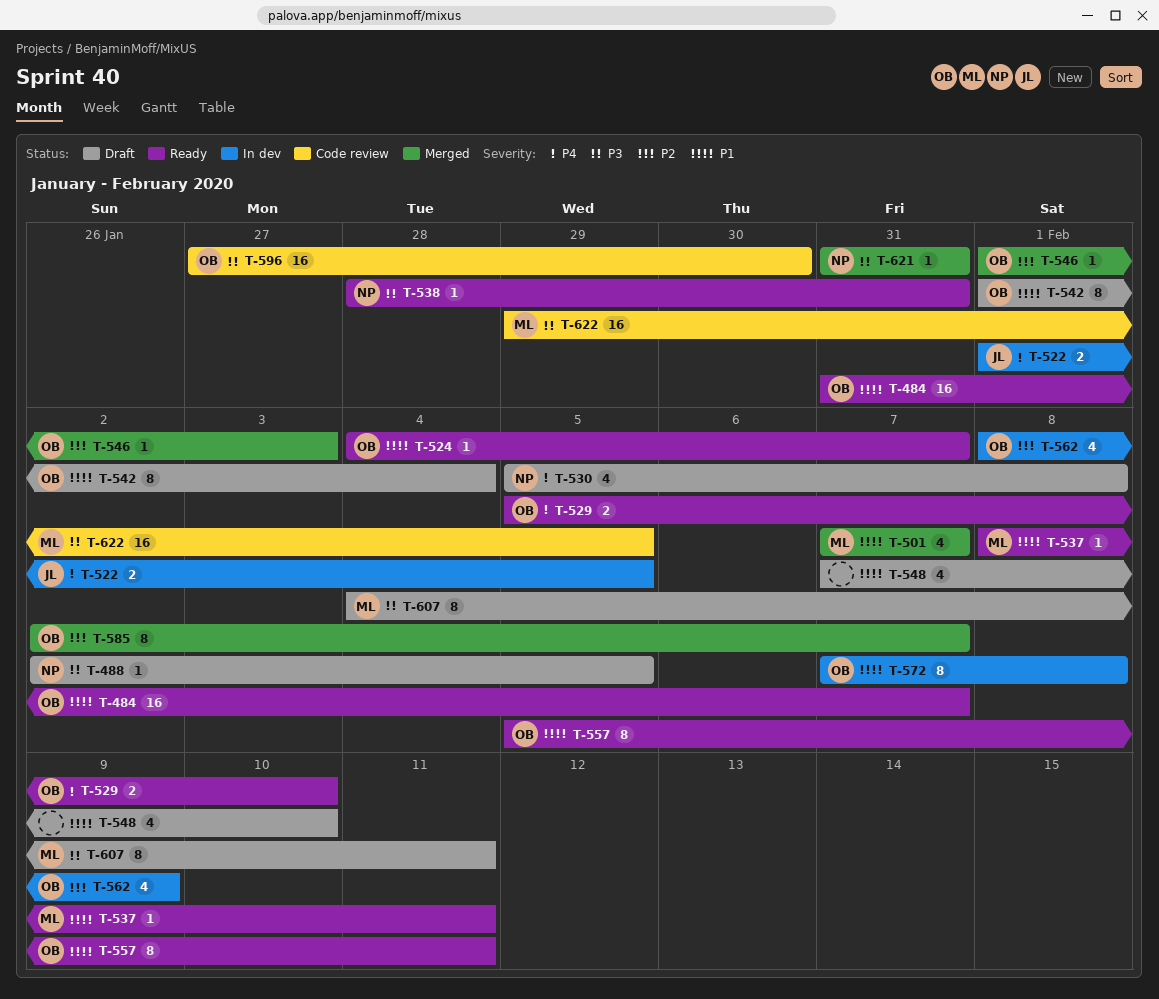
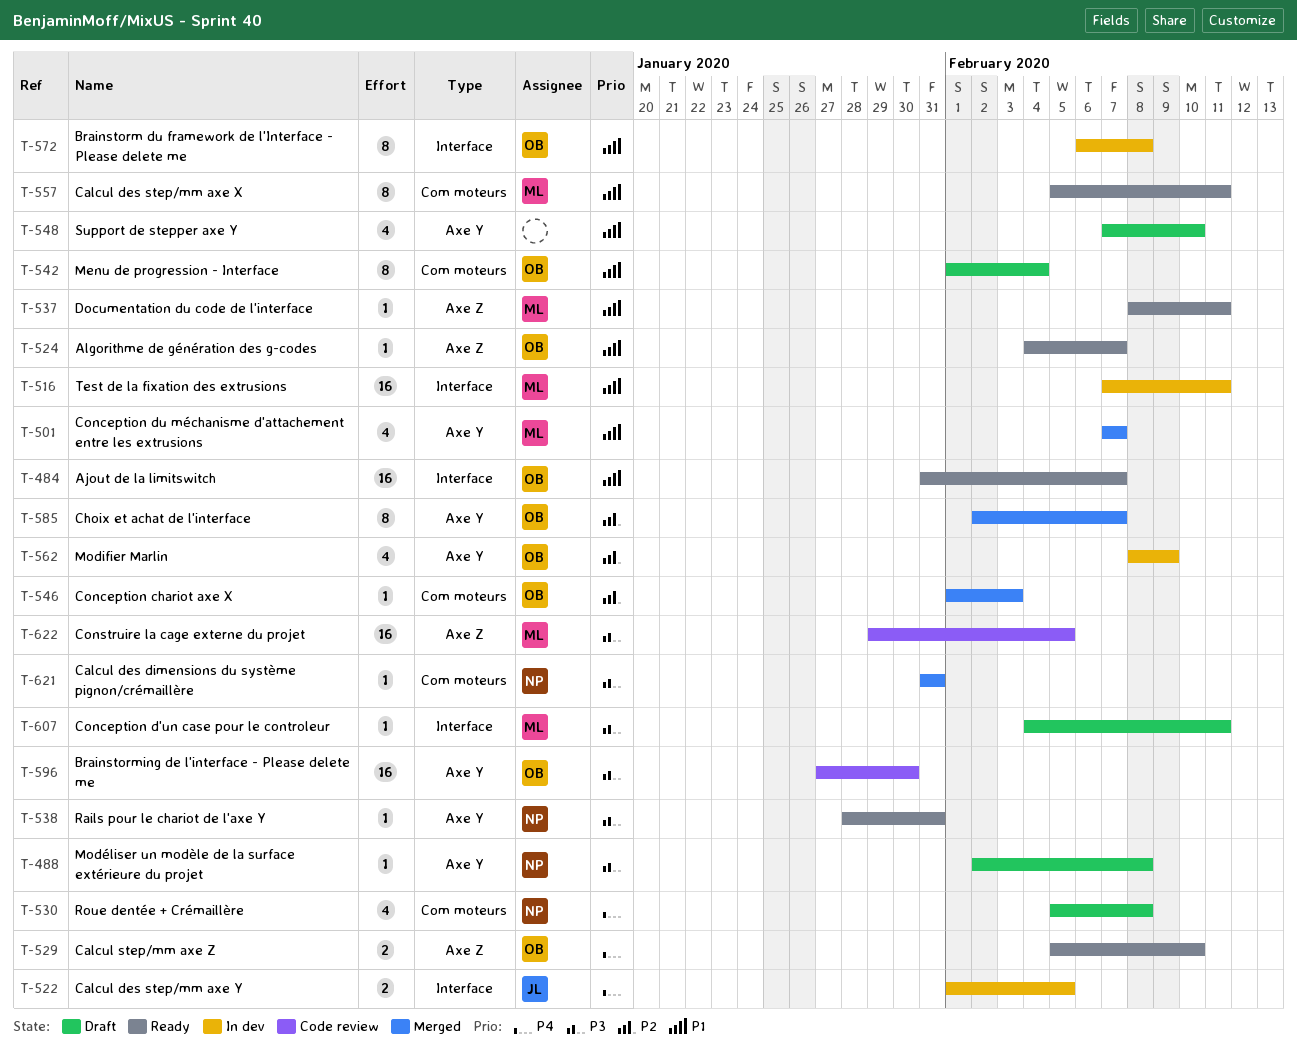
T-488, due: Feb 5 -> Feb 8
T-516: none -> present
T-557, owner: OB -> ML
T-572, start: Feb 7 -> Feb 6
T-607, estimate: 8 -> 1

